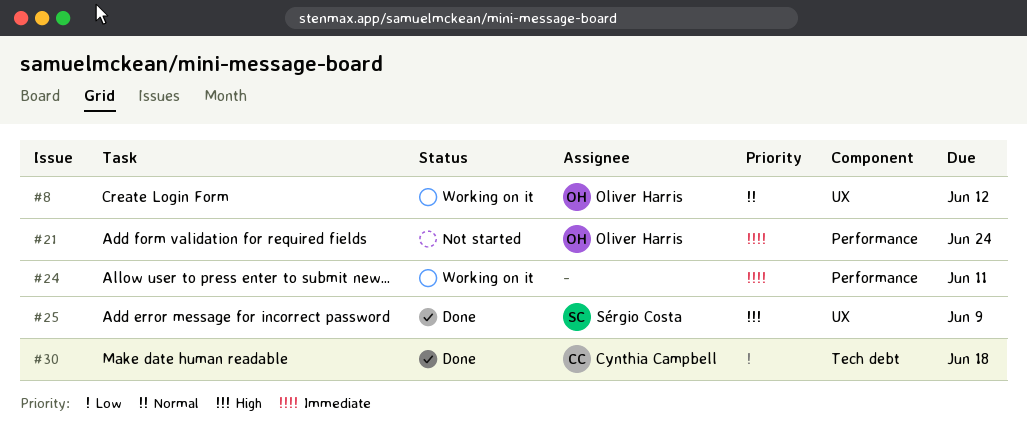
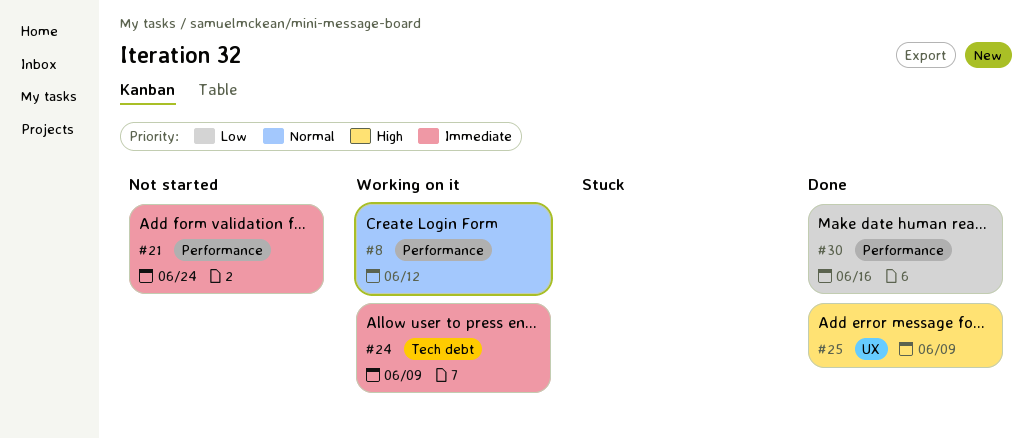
#8, label: UX -> Performance
#24, label: Performance -> Tech debt
#24, due: Jun 11 -> Jun 9
#30, label: Tech debt -> Performance
#30, due: Jun 18 -> Jun 16

